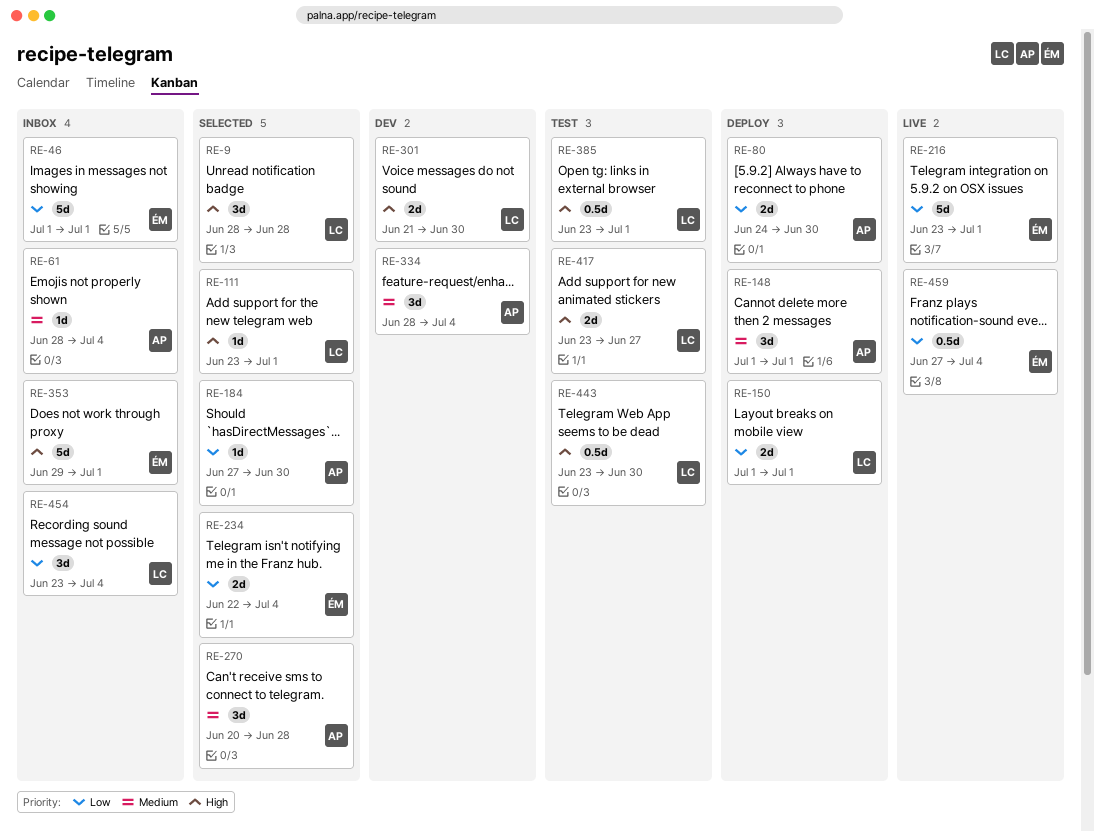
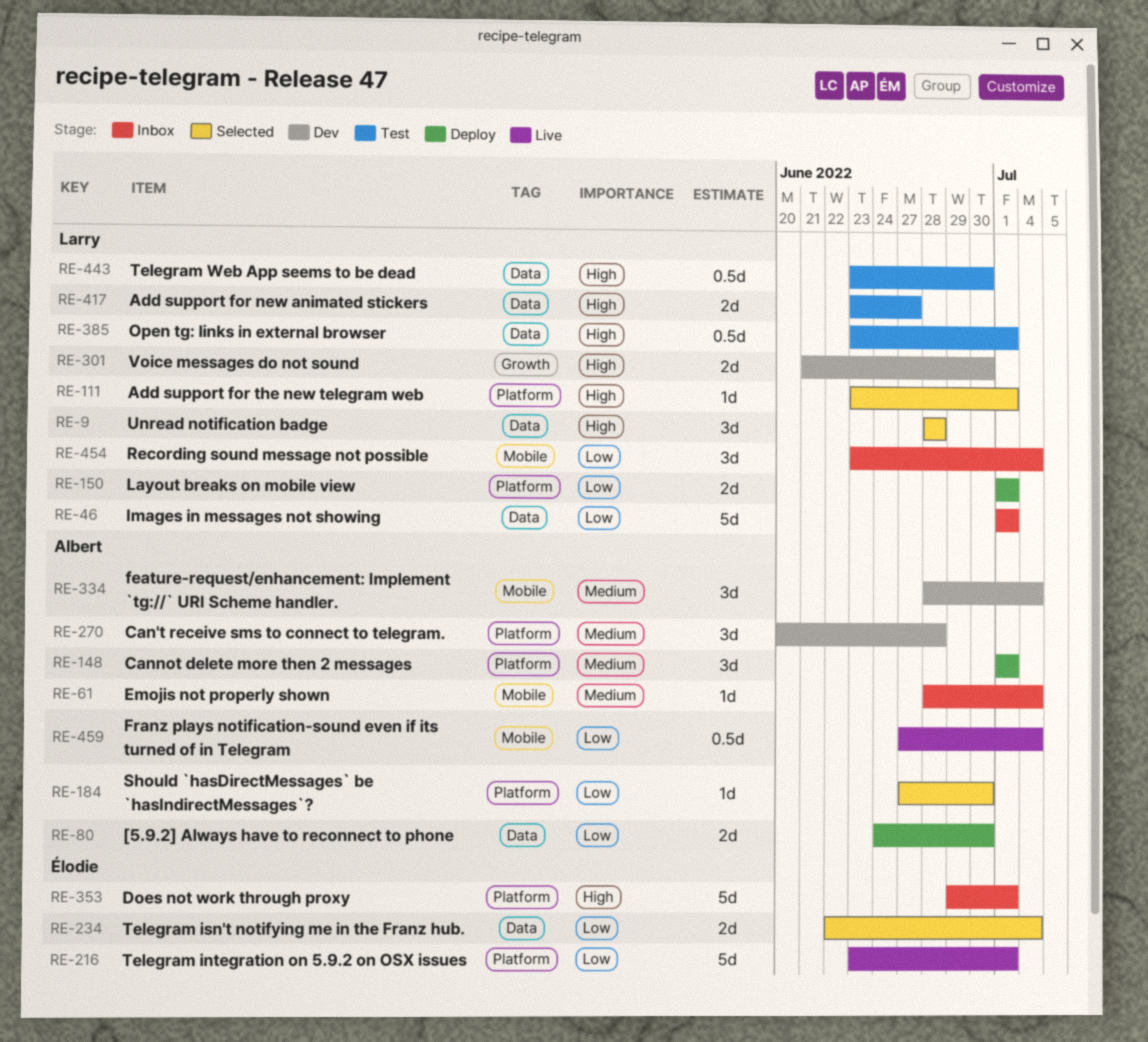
RE-46, owner: Élodie -> Larry
RE-270, status: Selected -> Dev
RE-459, owner: Élodie -> Albert

